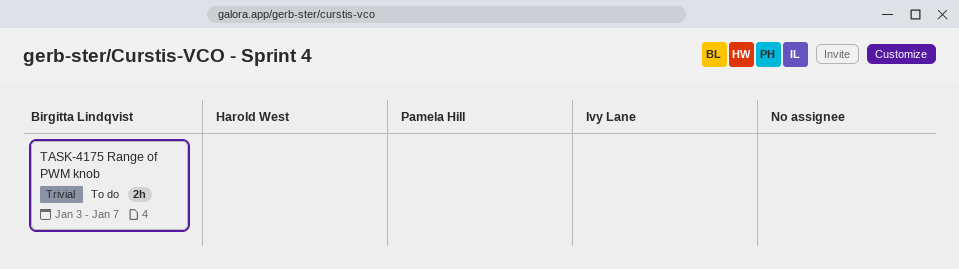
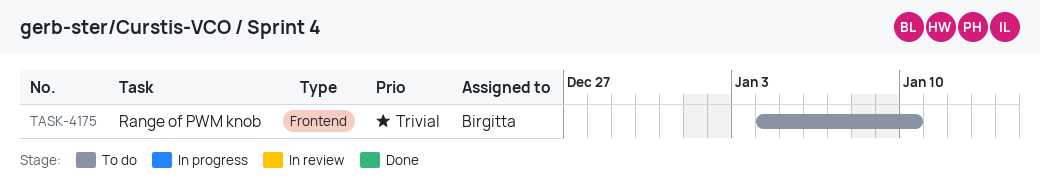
TASK-4175, start: Jan 3 -> Jan 4
TASK-4175, due: Jan 7 -> Jan 10

